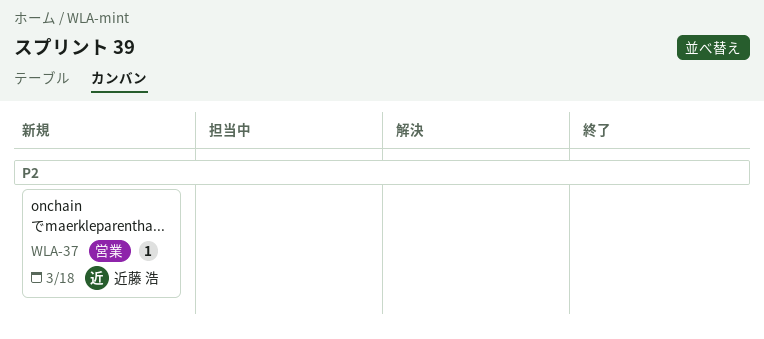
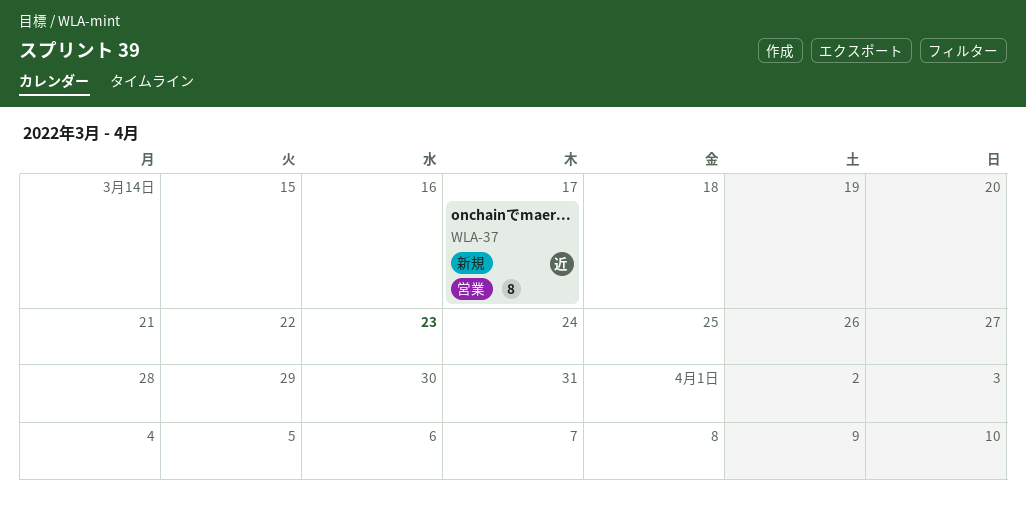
WLA-37, estimate: 1 -> 8
WLA-37, due: Mar 18 -> Mar 17

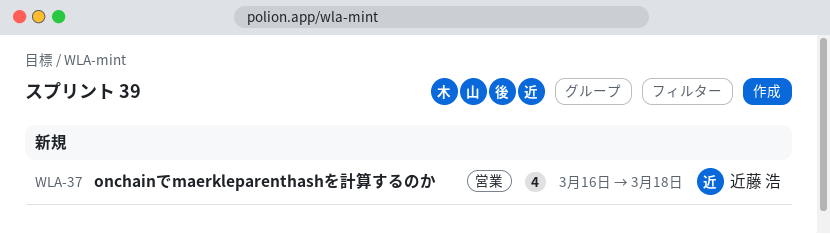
WLA-37, estimate: 8 -> 4
WLA-37, due: Mar 17 -> Mar 18

